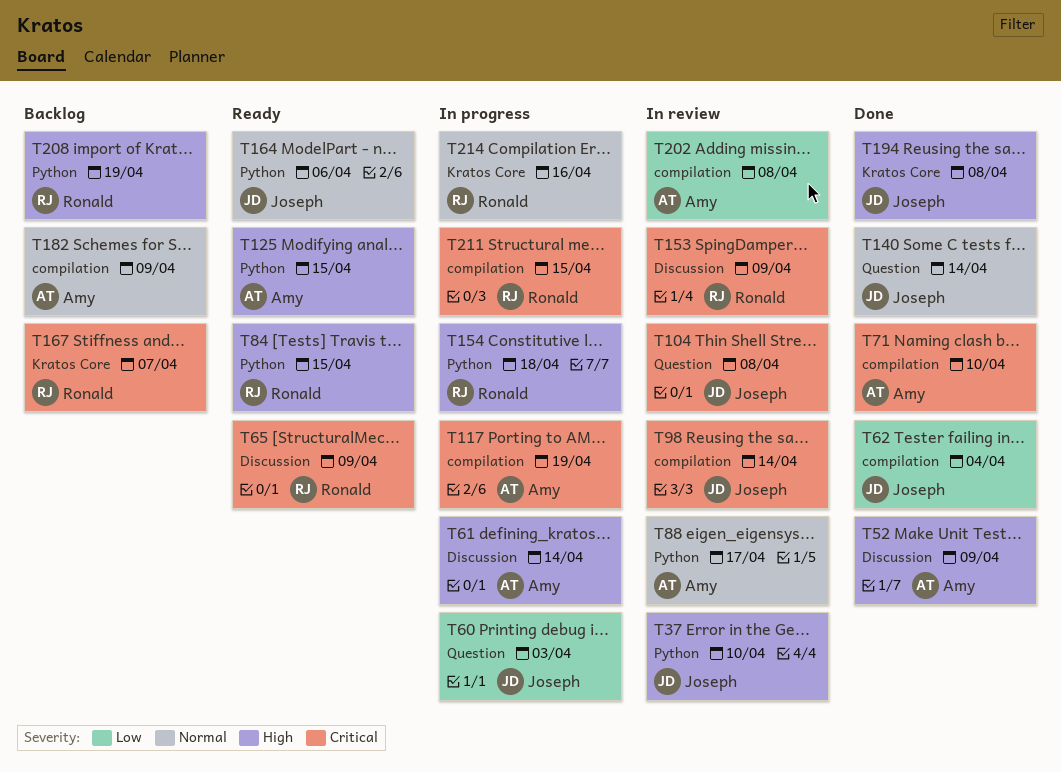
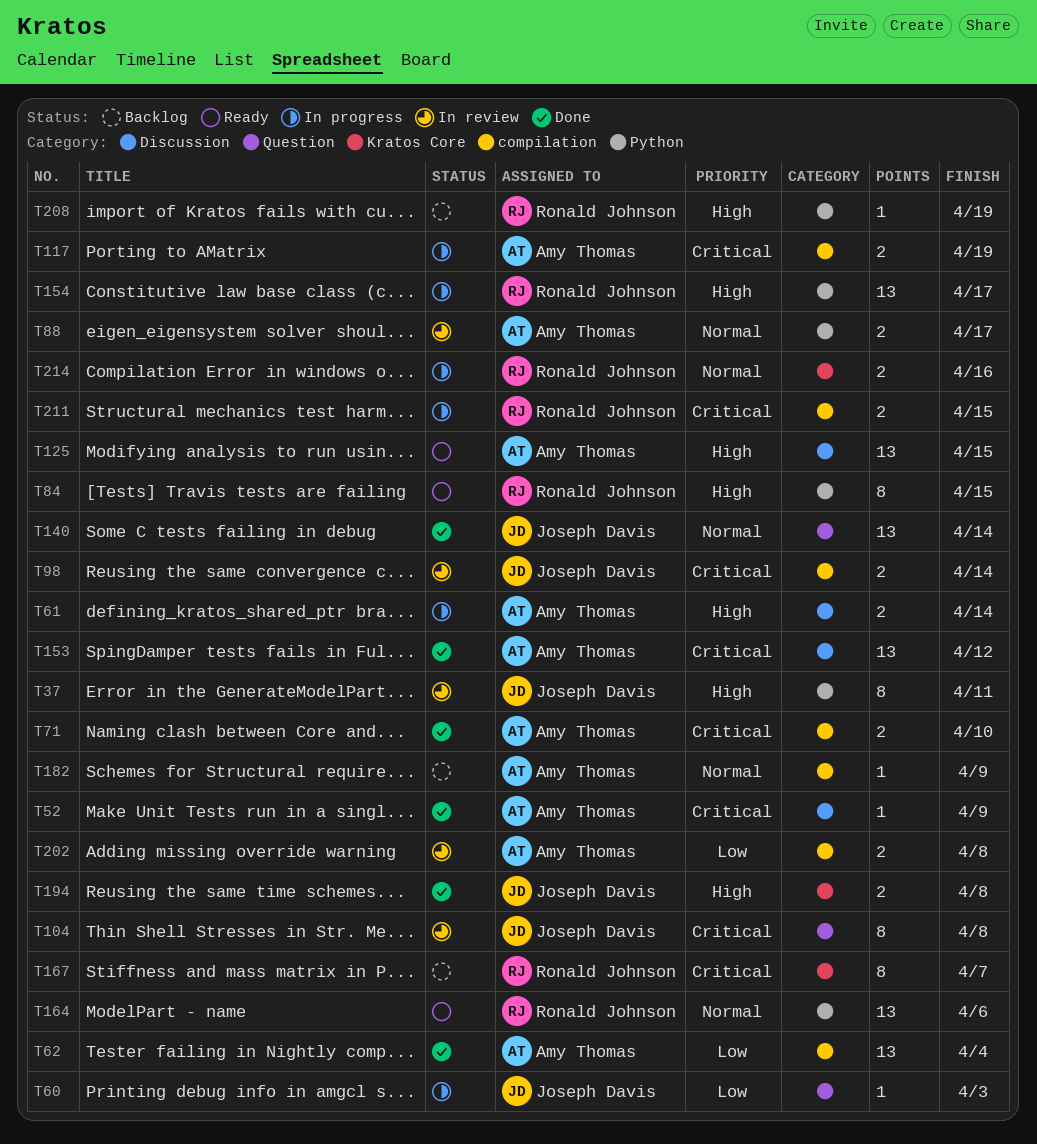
T37, due: Apr 10 -> Apr 11
T52, priority: High -> Critical
T62, owner: Joseph Davis -> Amy Thomas
T65: present -> none
T125, label: Python -> Discussion
T153, status: In review -> Done
T153, owner: Ronald Johnson -> Amy Thomas
T153, due: Apr 9 -> Apr 12
T154, due: Apr 18 -> Apr 17
T164, owner: Joseph Davis -> Ronald Johnson

